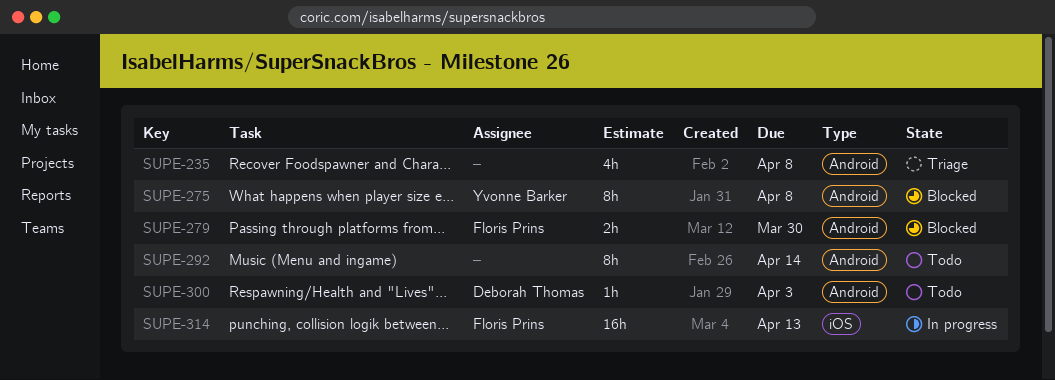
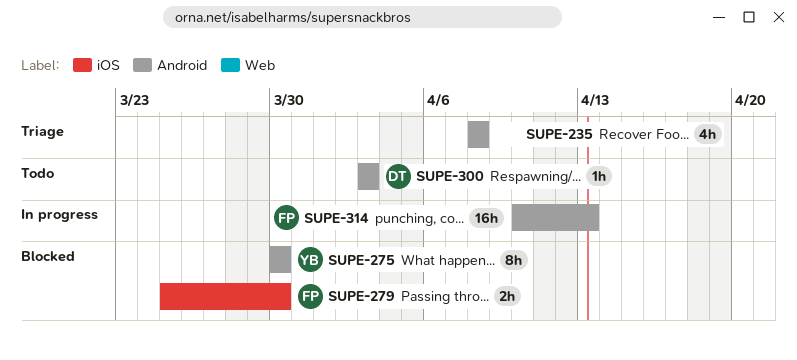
SUPE-275, due: Apr 8 -> Mar 30
SUPE-279, label: Android -> iOS
SUPE-292: present -> none
SUPE-314, label: iOS -> Android

